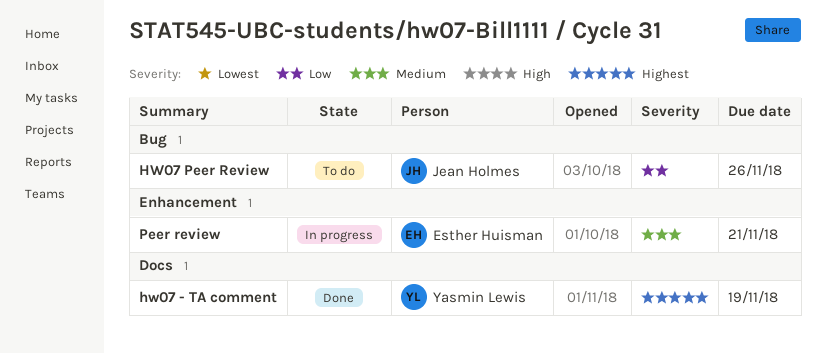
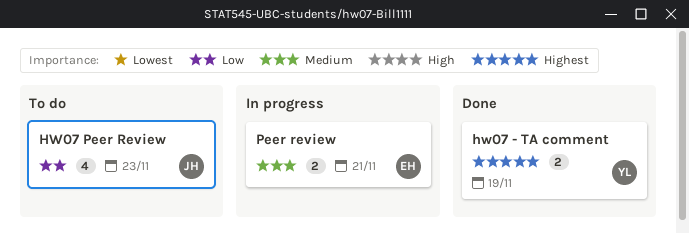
HW07 Peer Review, due: Nov 26 -> Nov 23

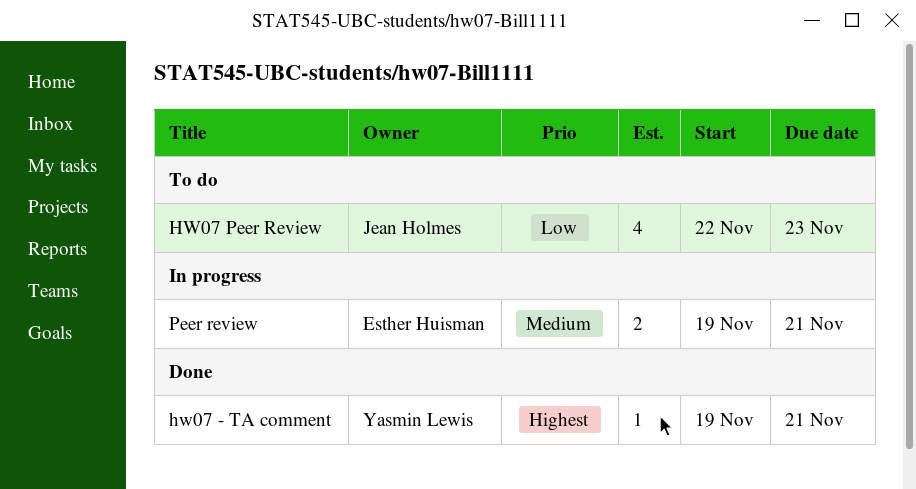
hw07 - TA comment, estimate: 2 -> 1
hw07 - TA comment, due: Nov 19 -> Nov 21

